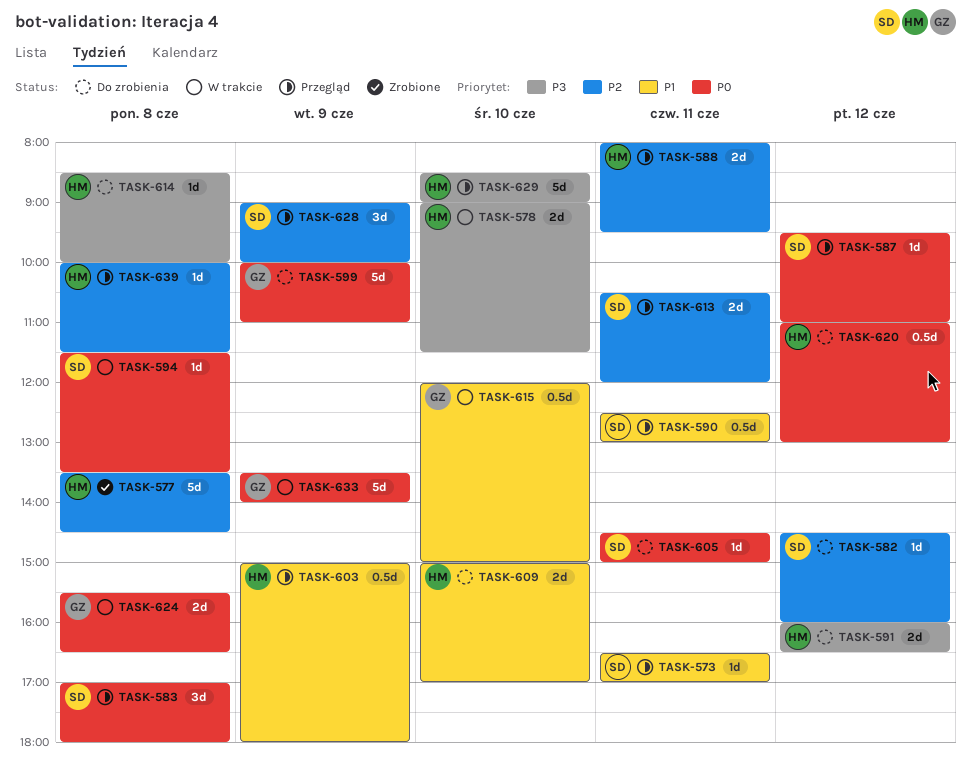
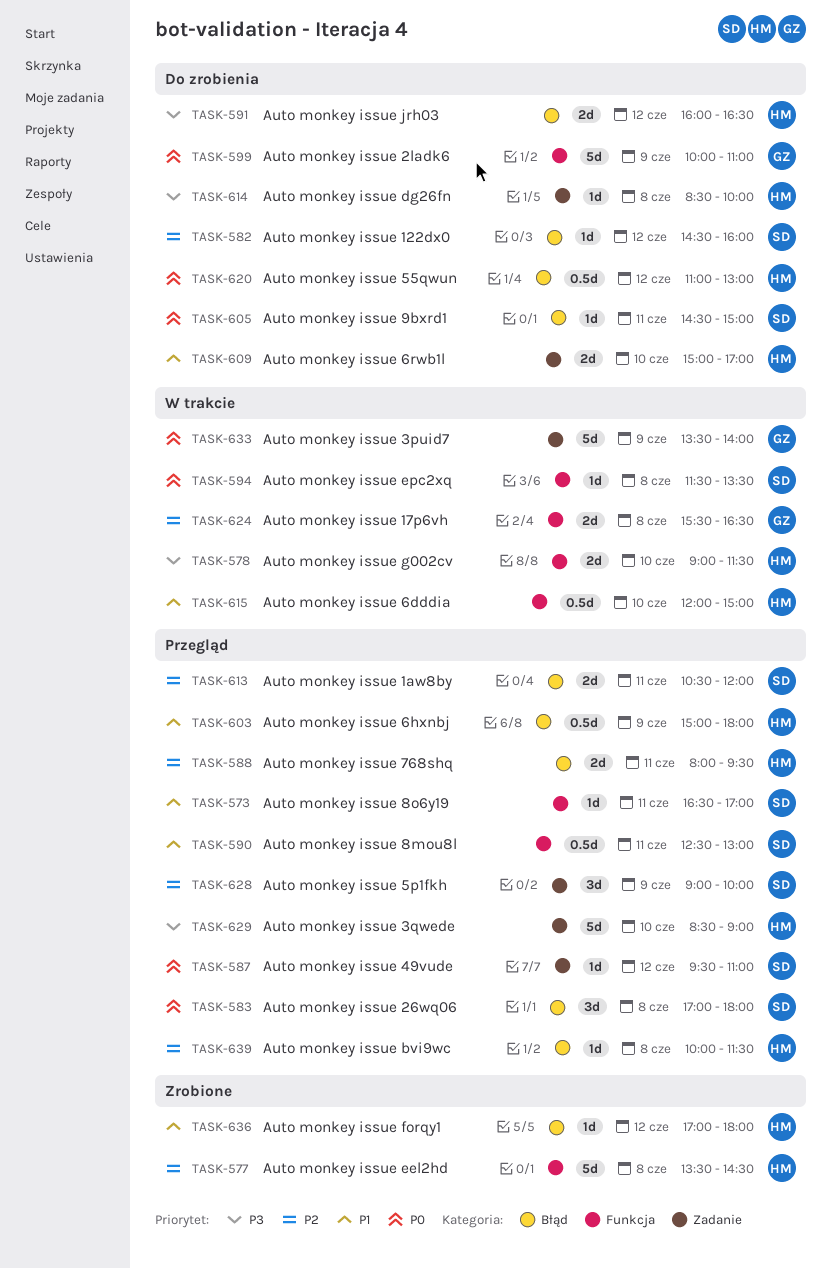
TASK-615, owner: GZ -> HM
TASK-624, priority: P0 -> P2
TASK-636: none -> present

